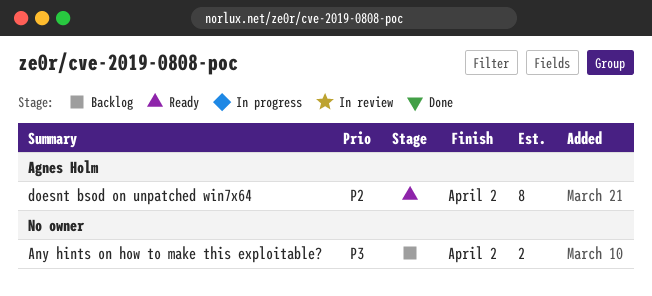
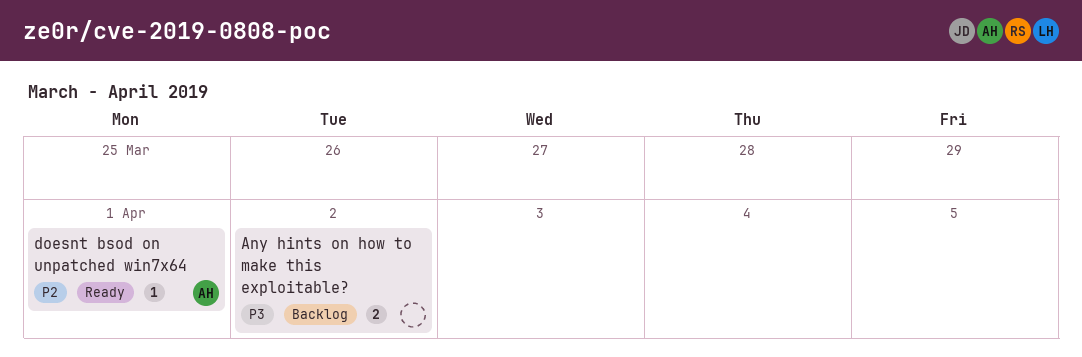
doesnt bsod on unpatched win7x64, estimate: 8 -> 1
doesnt bsod on unpatched win7x64, due: Apr 2 -> Apr 1

